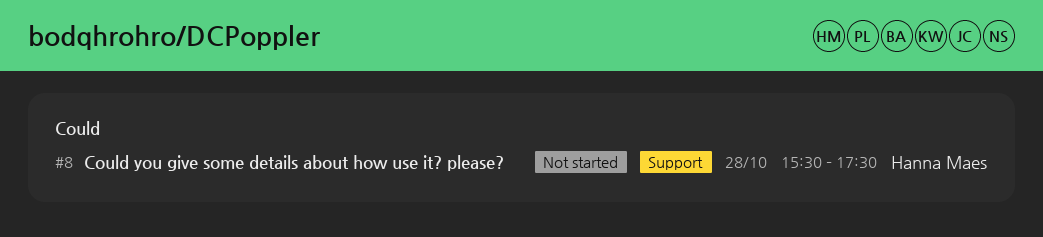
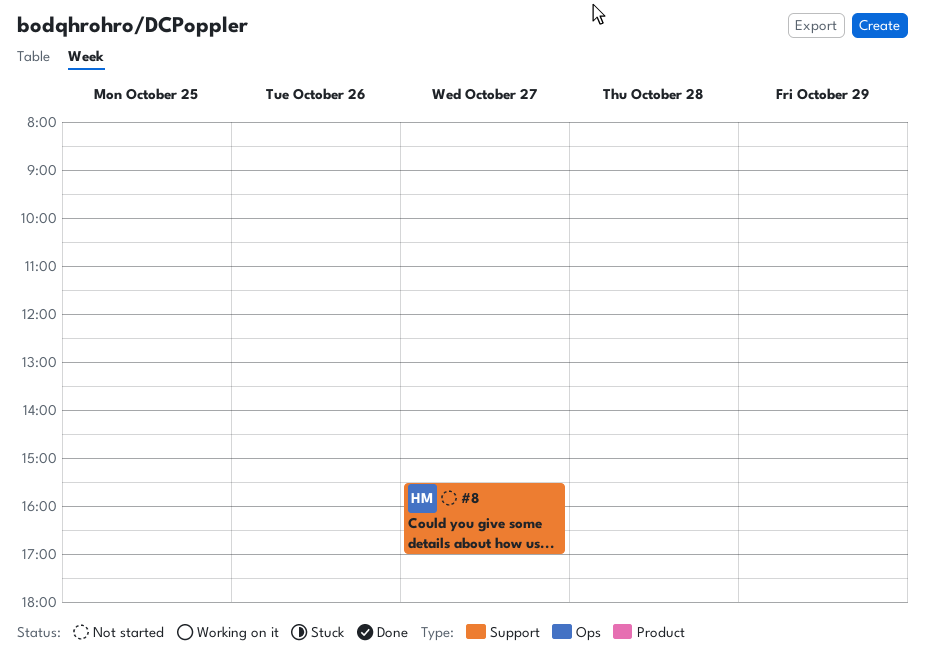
#8, day: Oct 28 -> Oct 27
#8, ends: 17:30 -> 17:00

